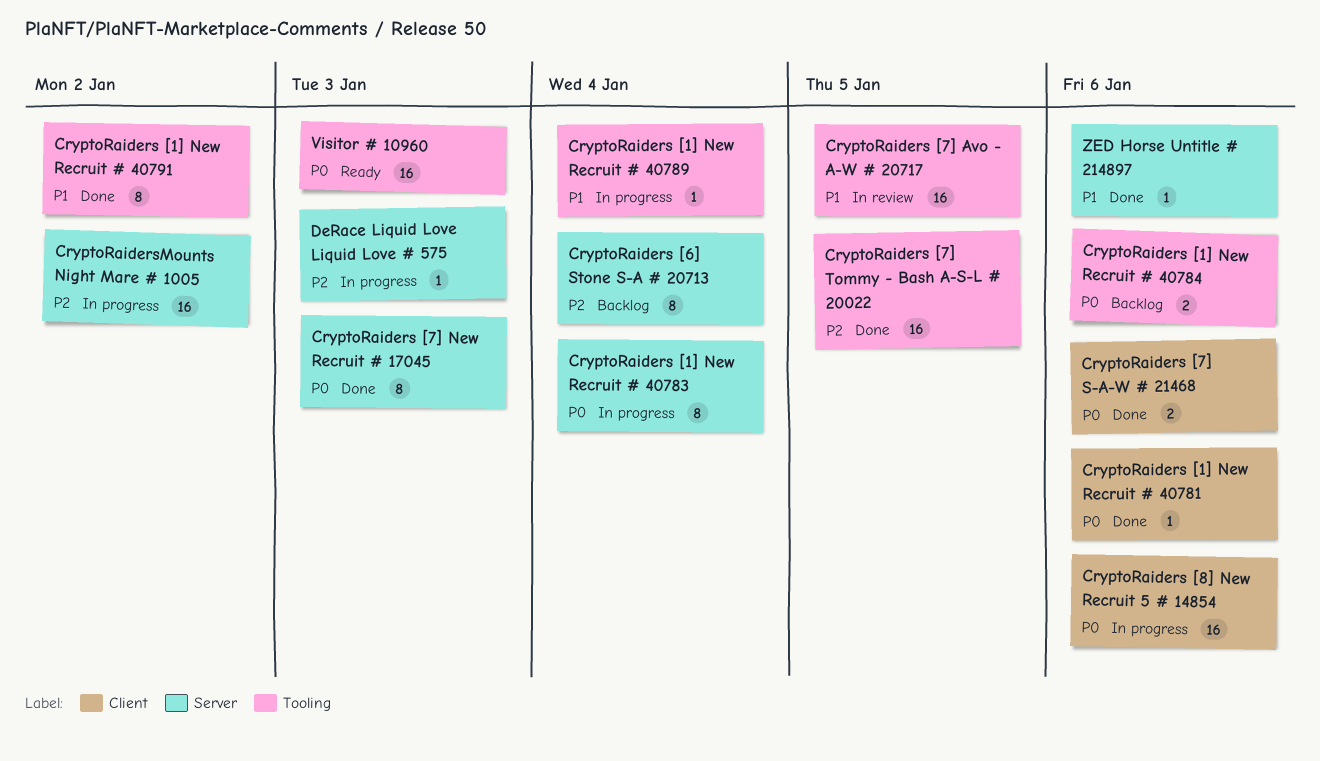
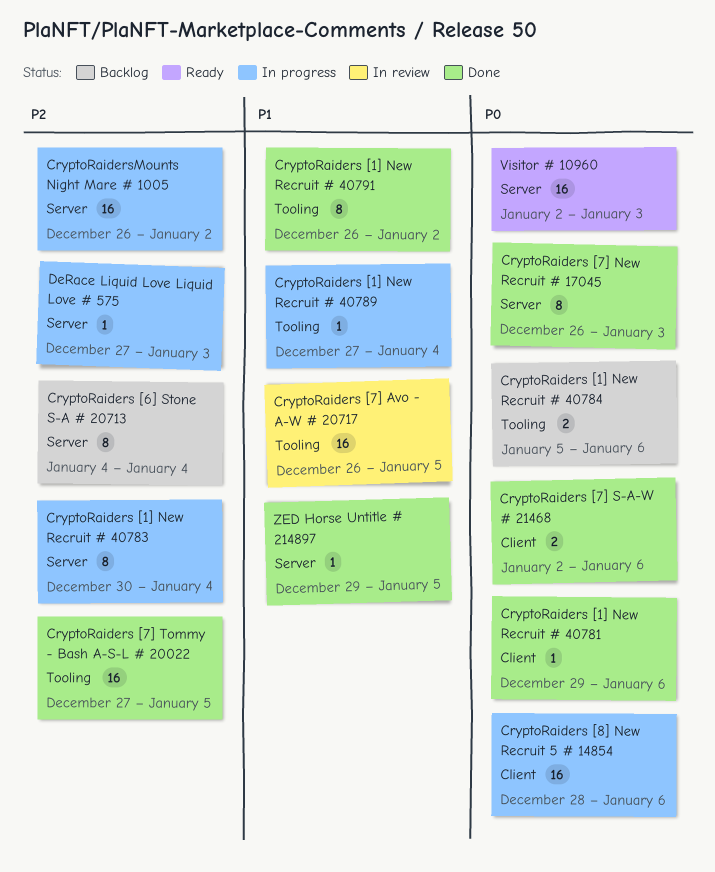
CryptoRaiders [1] New Recruit # 40783, priority: P0 -> P2
Visitor # 10960, label: Tooling -> Server
ZED Horse Untitle # 214897, due: Jan 6 -> Jan 5

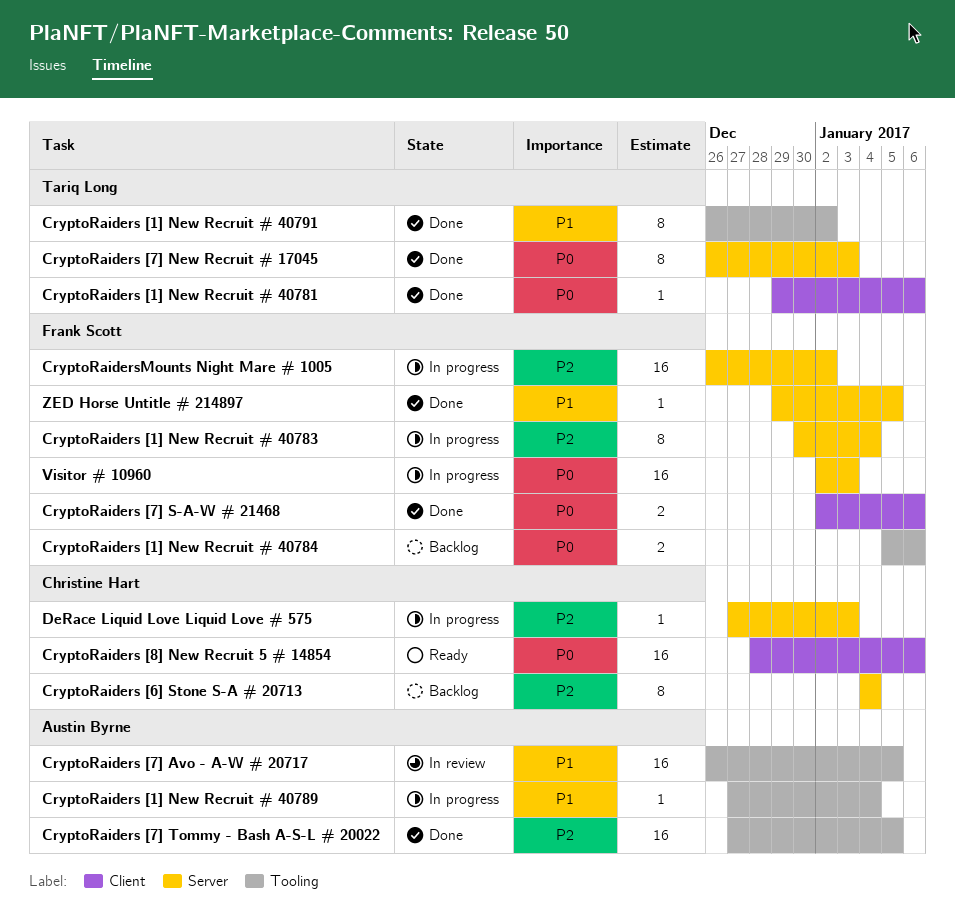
CryptoRaiders [8] New Recruit 5 # 14854, status: In progress -> Ready
Visitor # 10960, status: Ready -> In progress

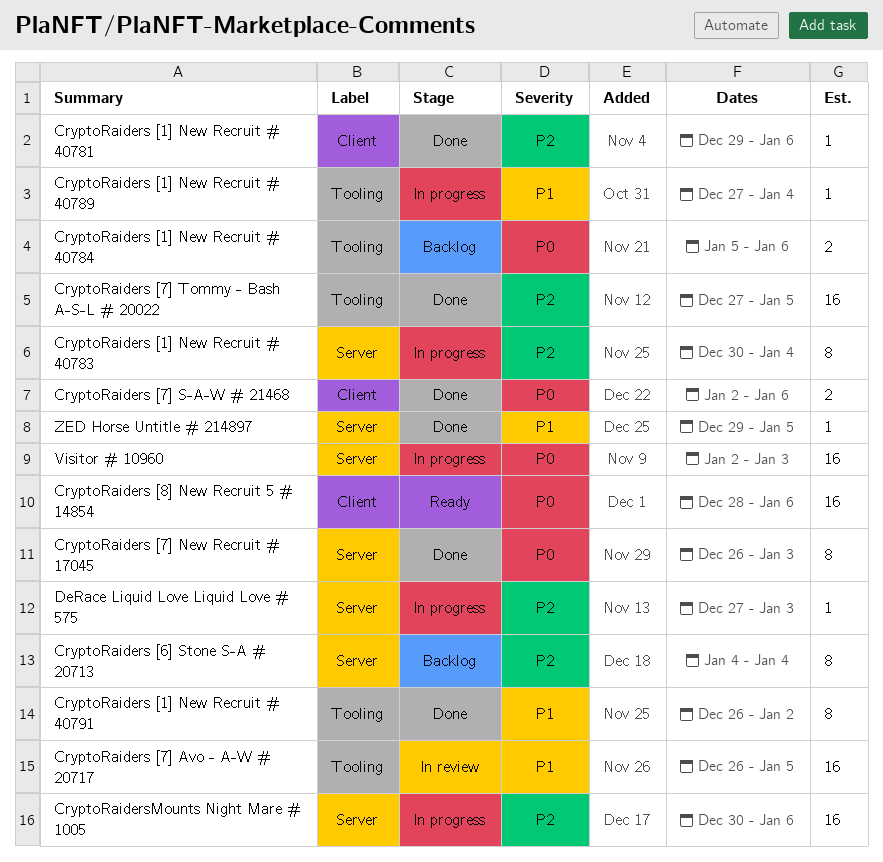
CryptoRaiders [1] New Recruit # 40781, priority: P0 -> P2
CryptoRaidersMounts Night Mare # 1005, start: Dec 26 -> Dec 30
CryptoRaidersMounts Night Mare # 1005, due: Jan 2 -> Jan 6

